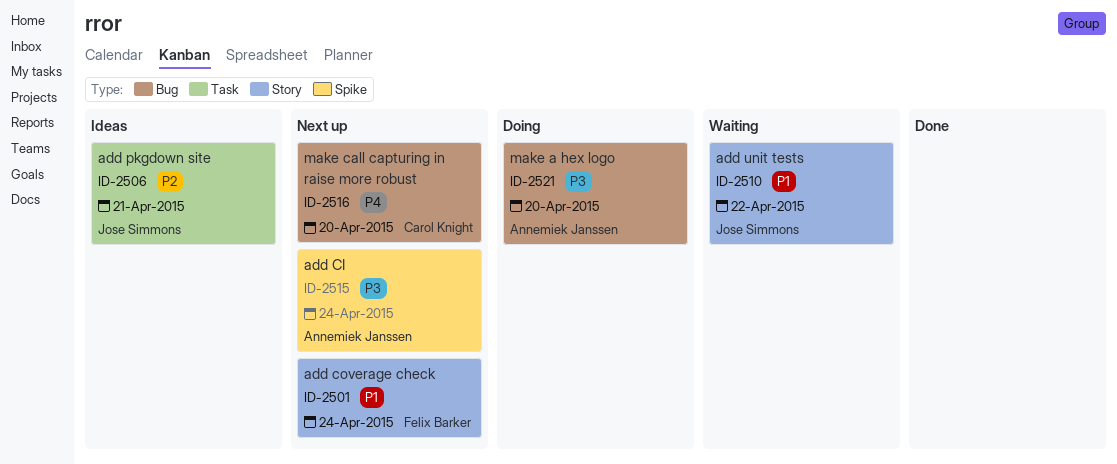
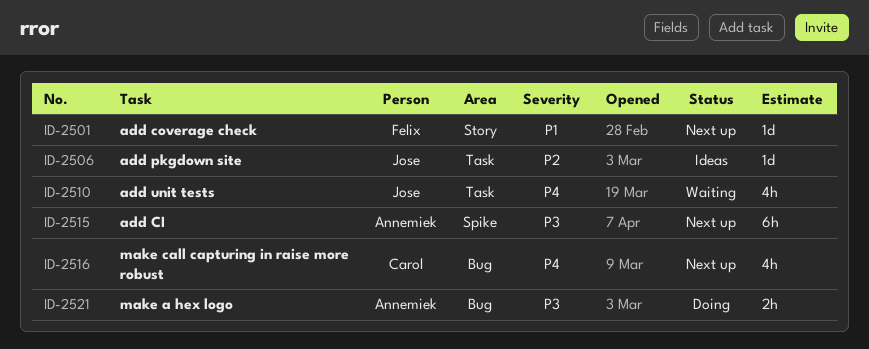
ID-2510, priority: P1 -> P4
ID-2510, label: Story -> Task

